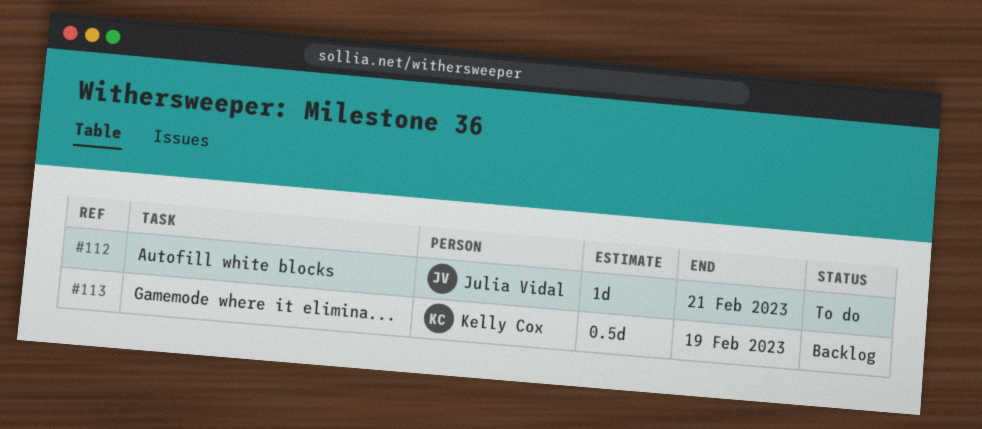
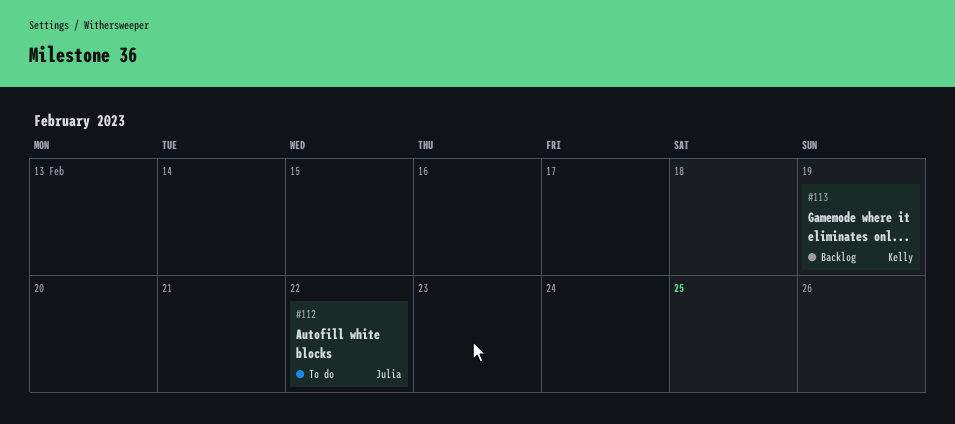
#112, due: Feb 21 -> Feb 22

